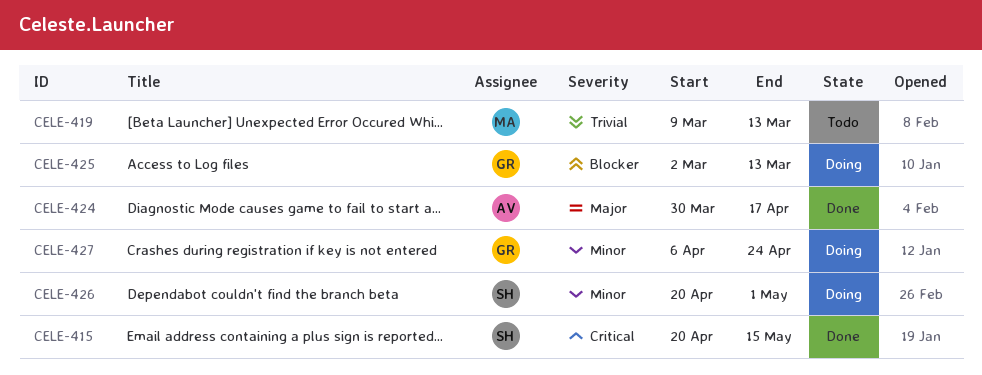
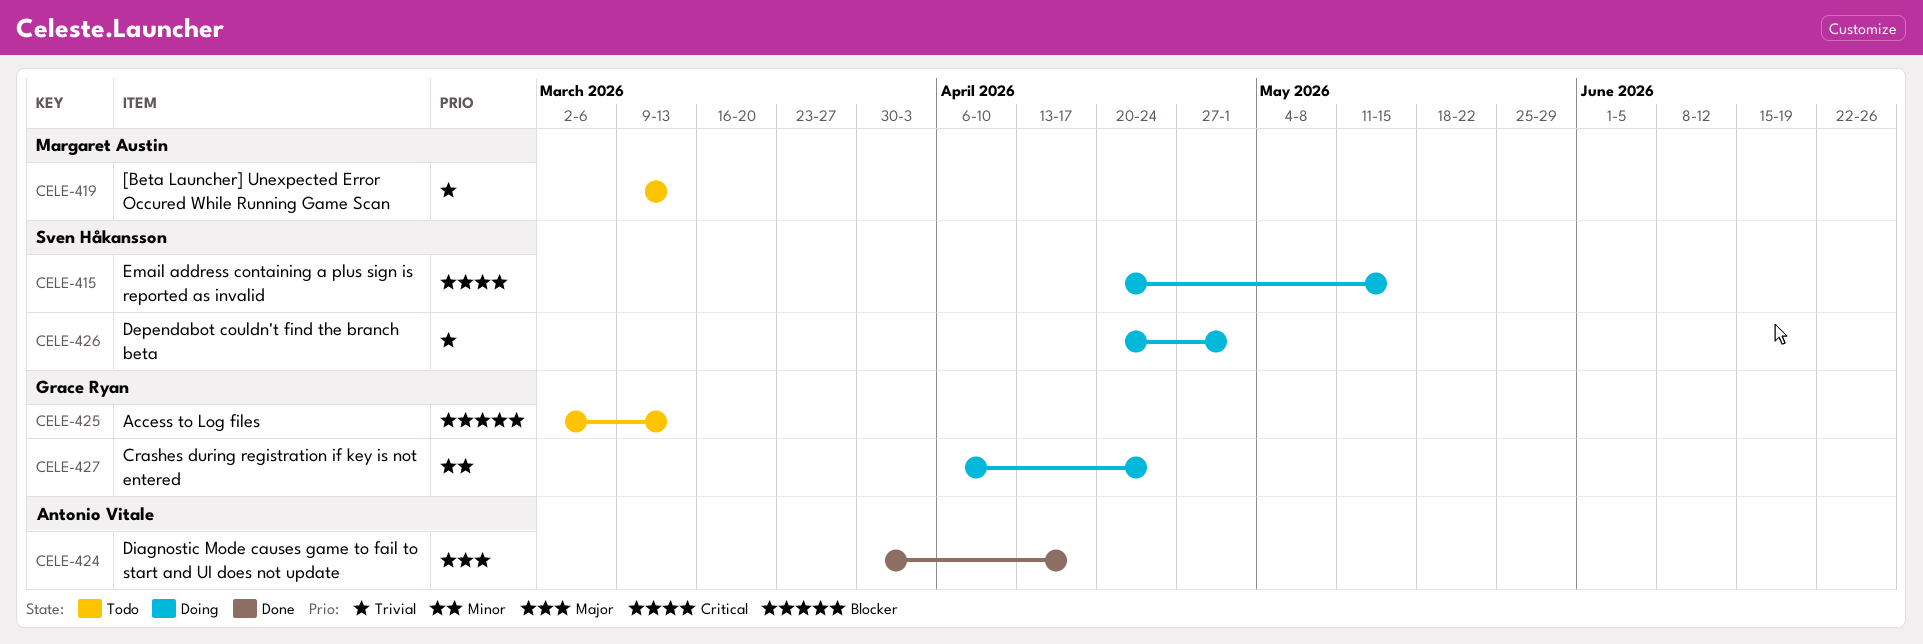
CELE-415, status: Done -> Doing
CELE-425, status: Doing -> Todo
CELE-426, priority: Minor -> Trivial

